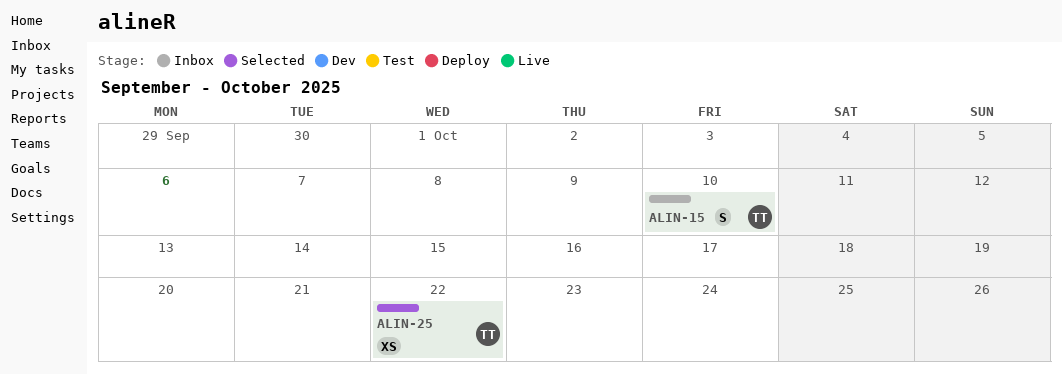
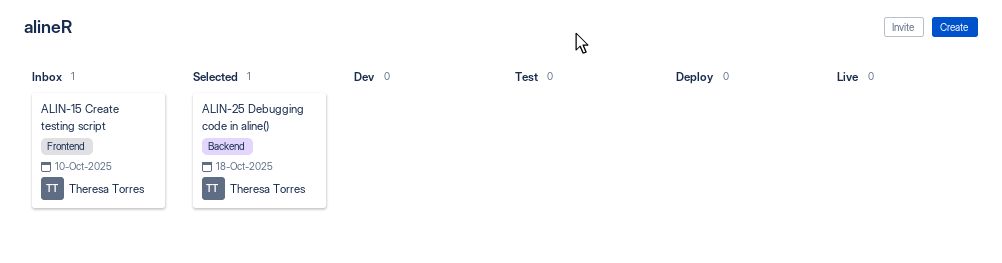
ALIN-25, due: Oct 22 -> Oct 18

